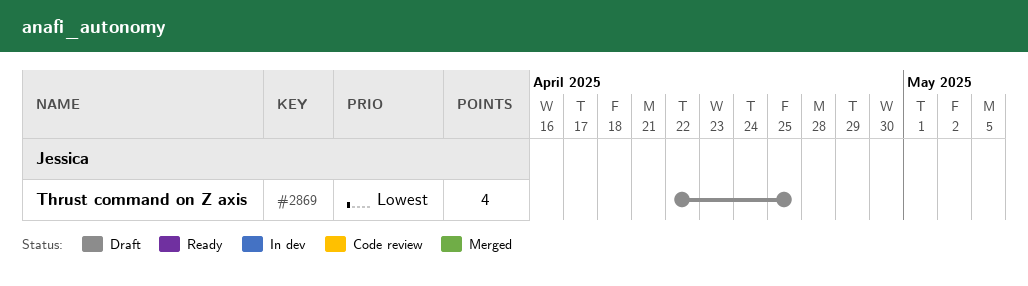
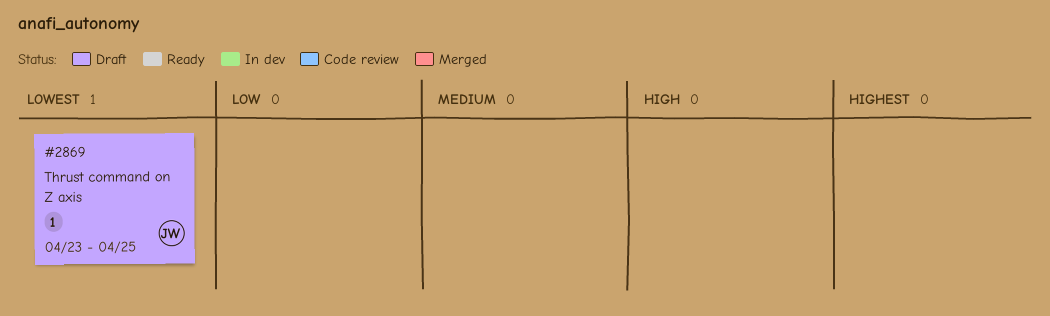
#2869, estimate: 4 -> 1
#2869, start: Apr 22 -> Apr 23

